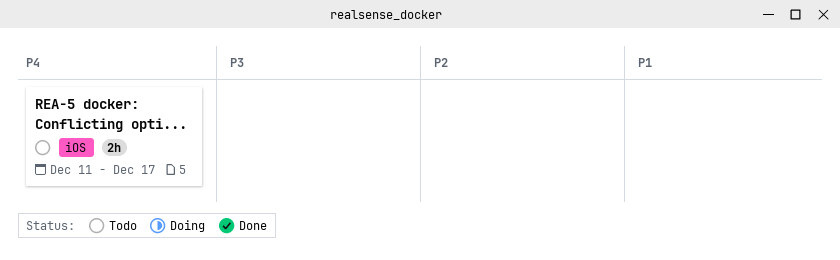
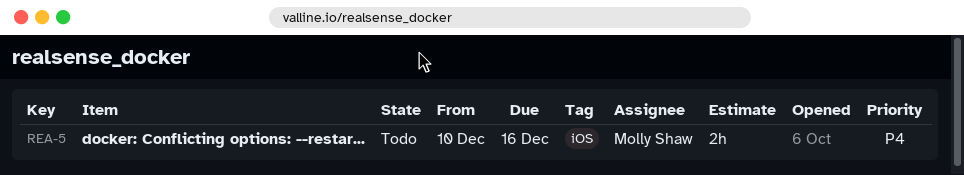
REA-5, start: Dec 11 -> Dec 10
REA-5, due: Dec 17 -> Dec 16

